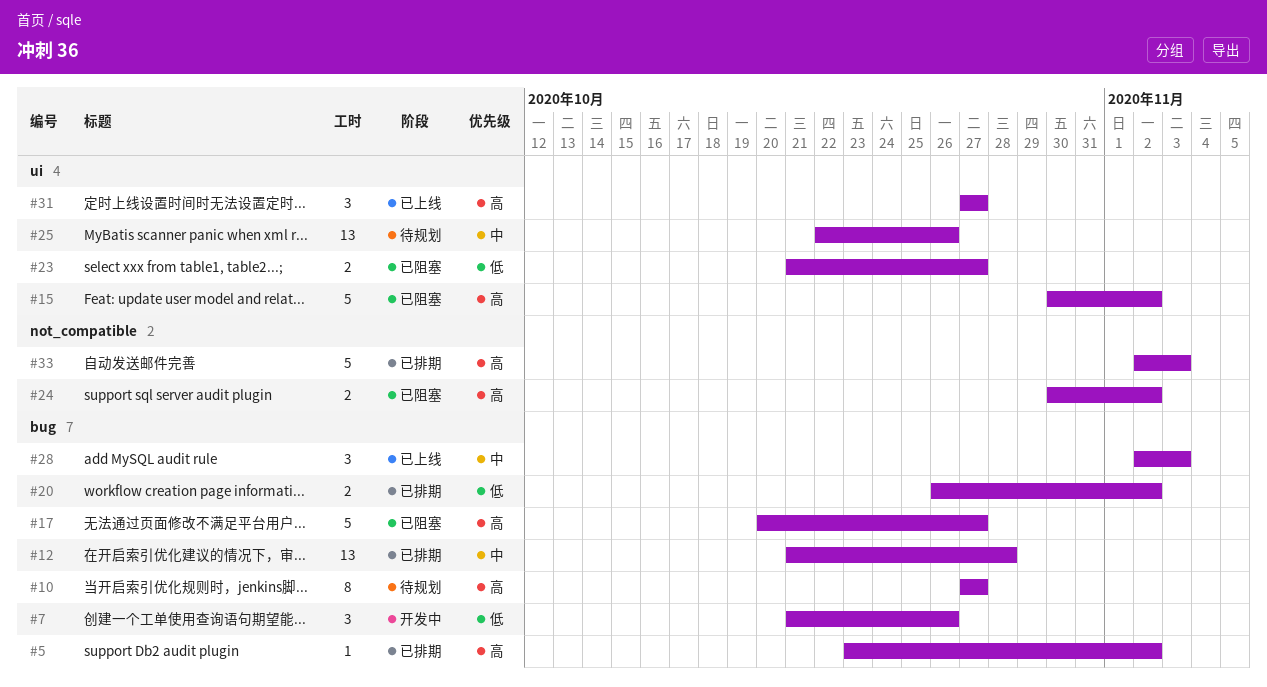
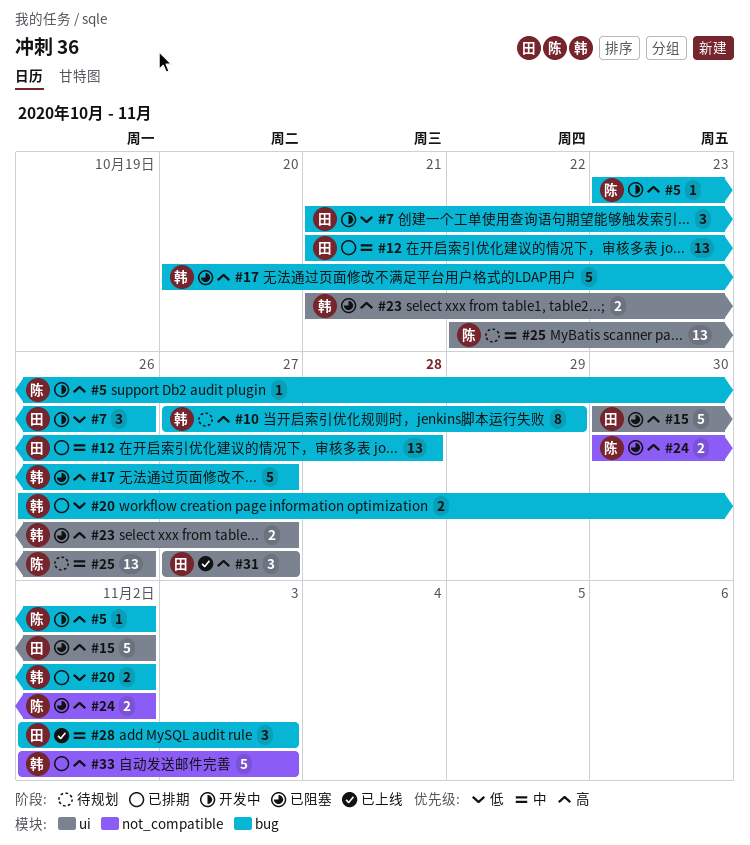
#5, status: 已排期 -> 开发中
#10, due: Oct 27 -> Oct 29
#23, priority: 低 -> 高

